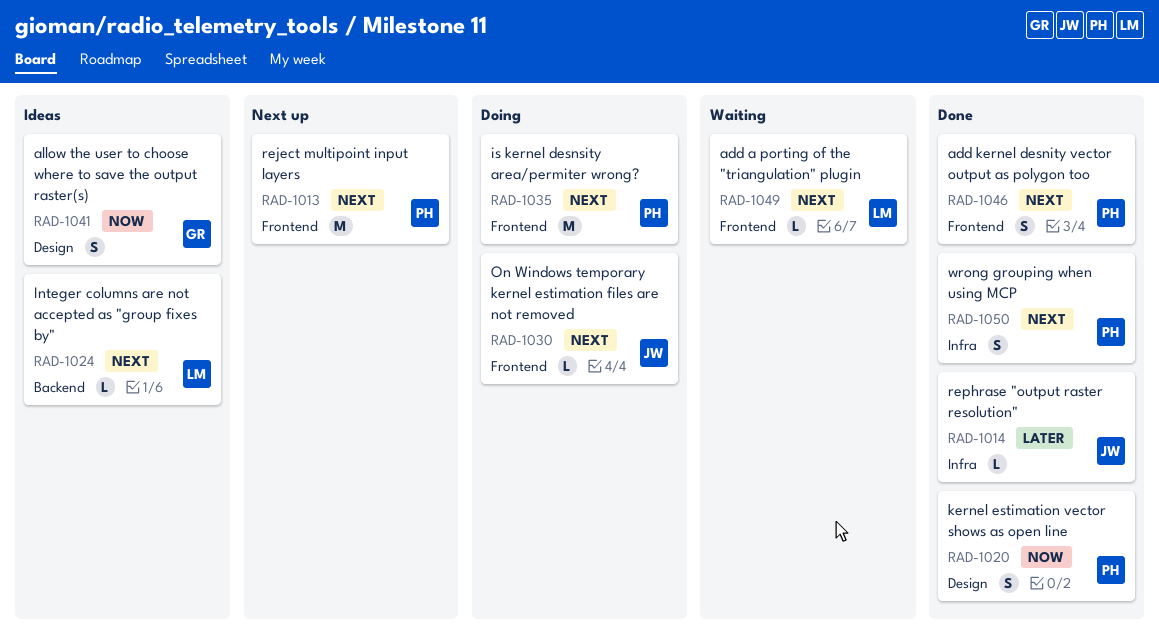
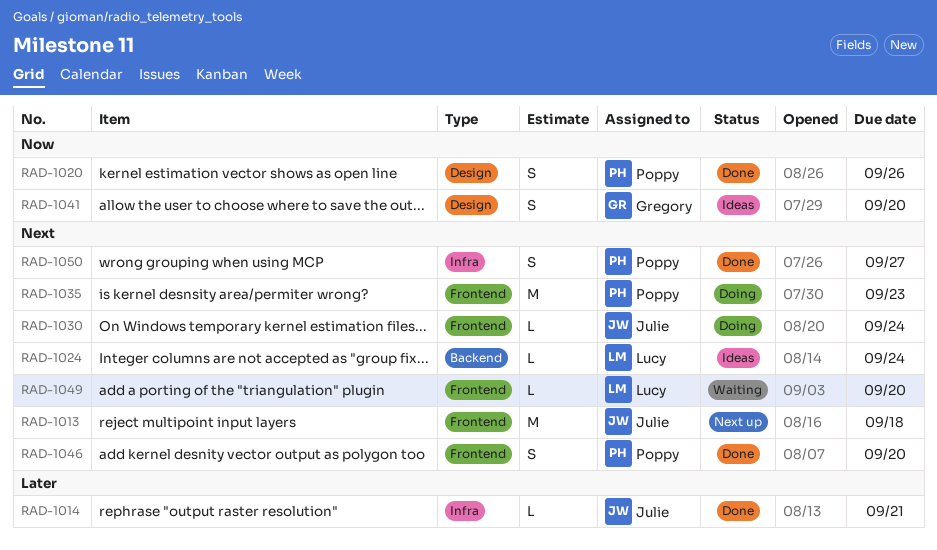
RAD-1013, owner: Poppy -> Julie

